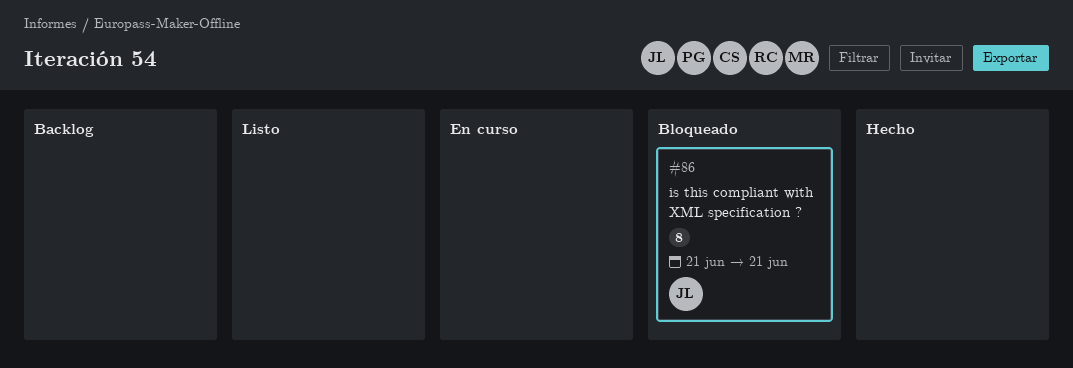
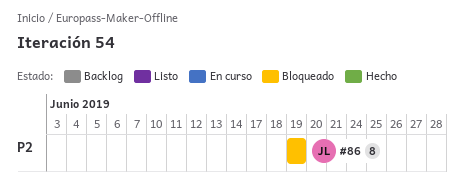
#86, start: Jun 21 -> Jun 19
#86, due: Jun 21 -> Jun 19

